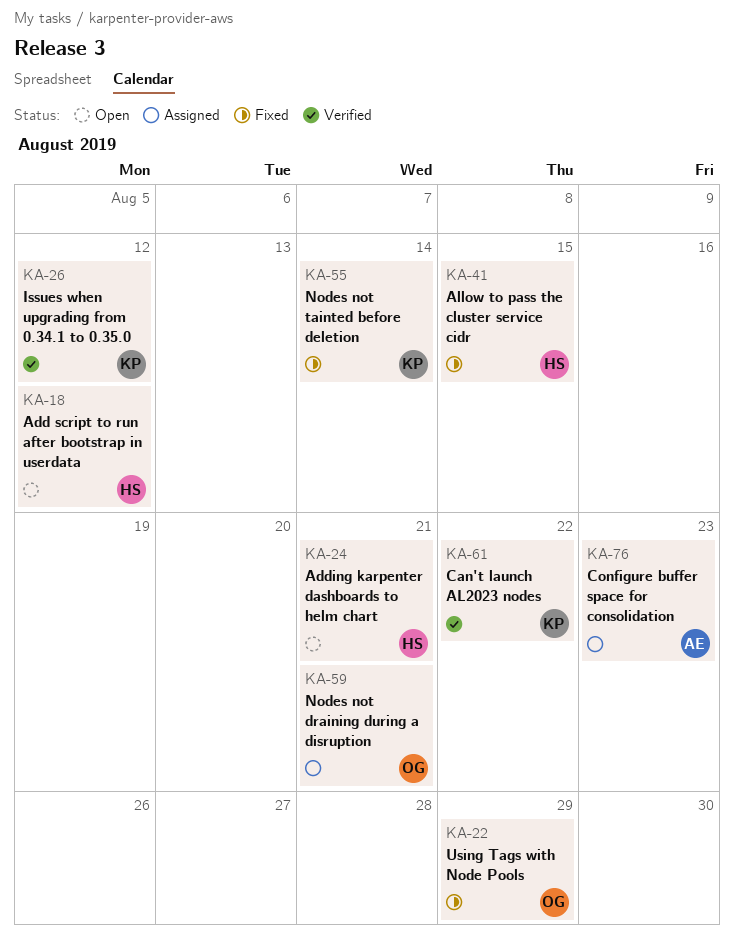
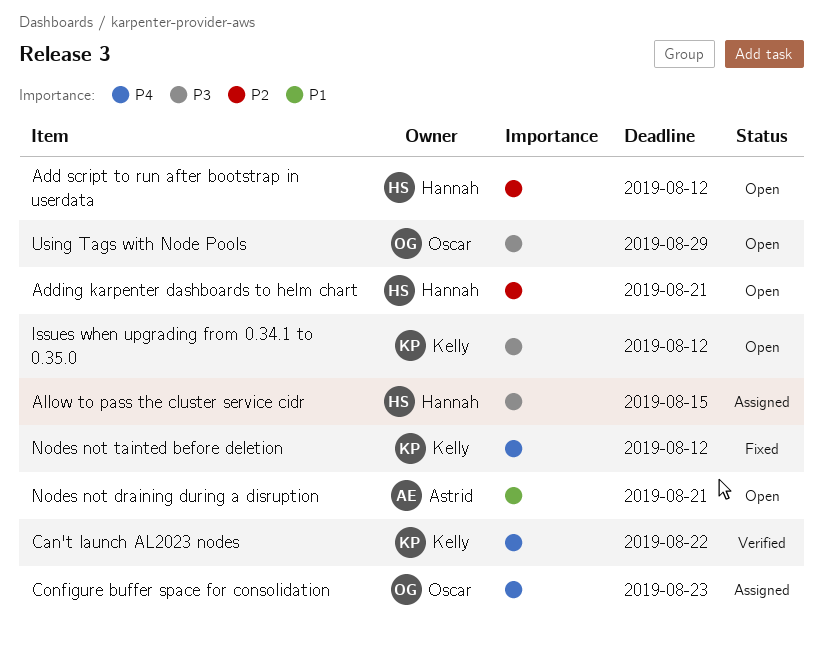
Allow to pass the cluster service cidr, status: Fixed -> Assigned
Configure buffer space for consolidation, owner: Astrid -> Oscar
Issues when upgrading from 0.34.1 to 0.35.0, status: Verified -> Open
Nodes not draining during a disruption, status: Assigned -> Open
Nodes not draining during a disruption, owner: Oscar -> Astrid
Nodes not tainted before deletion, due: Aug 14 -> Aug 12
Using Tags with Node Pools, status: Fixed -> Open

